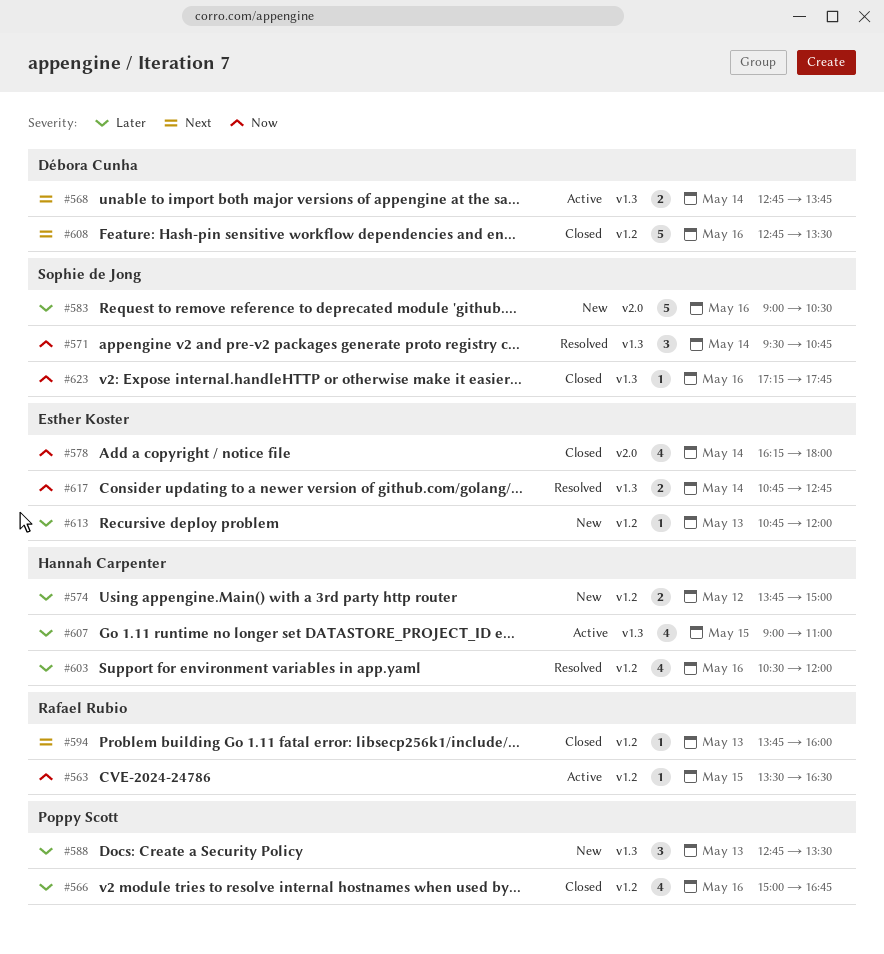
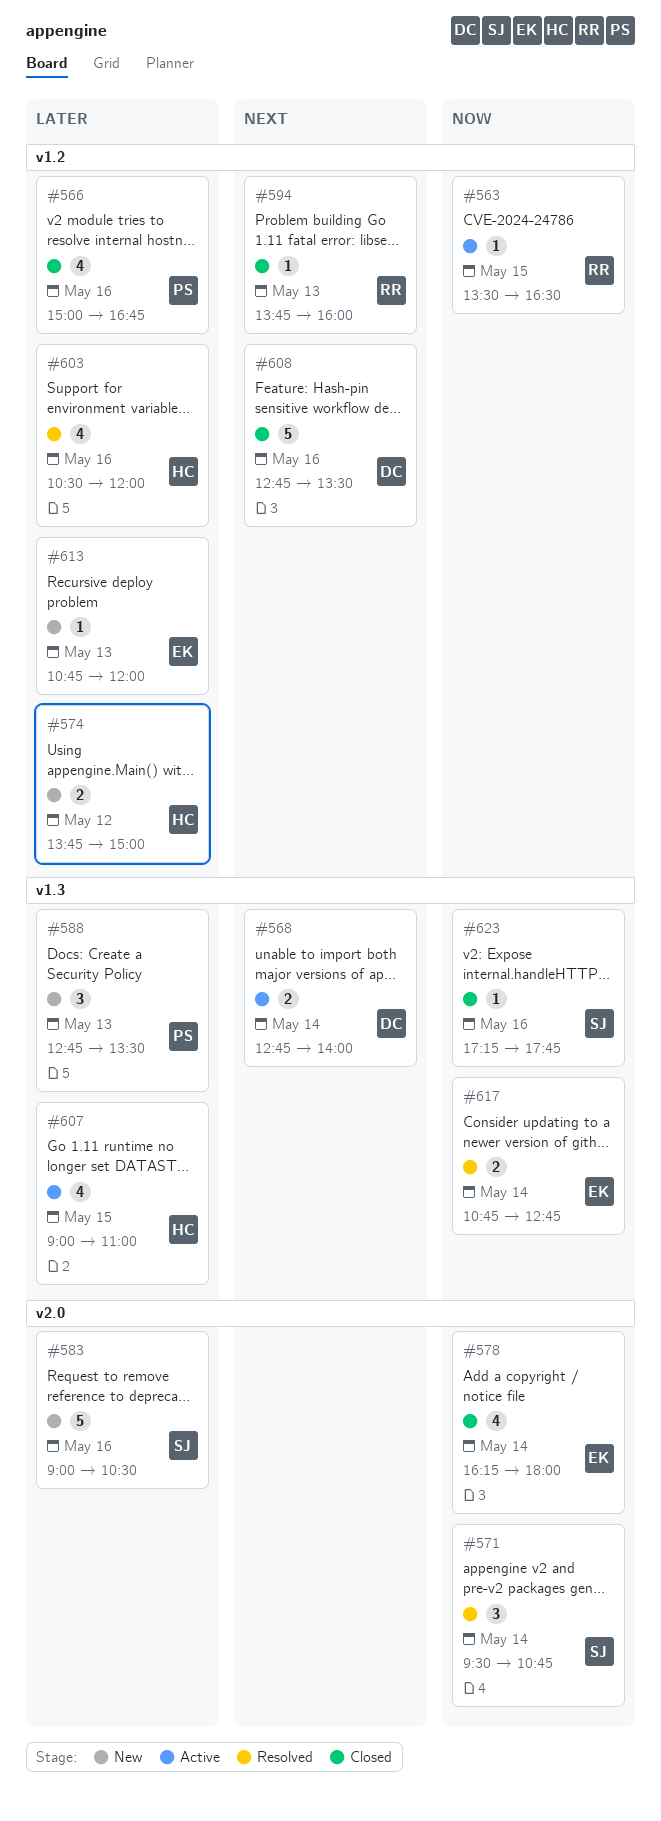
#568, ends: 13:45 -> 14:00
#571, label: v1.3 -> v2.0

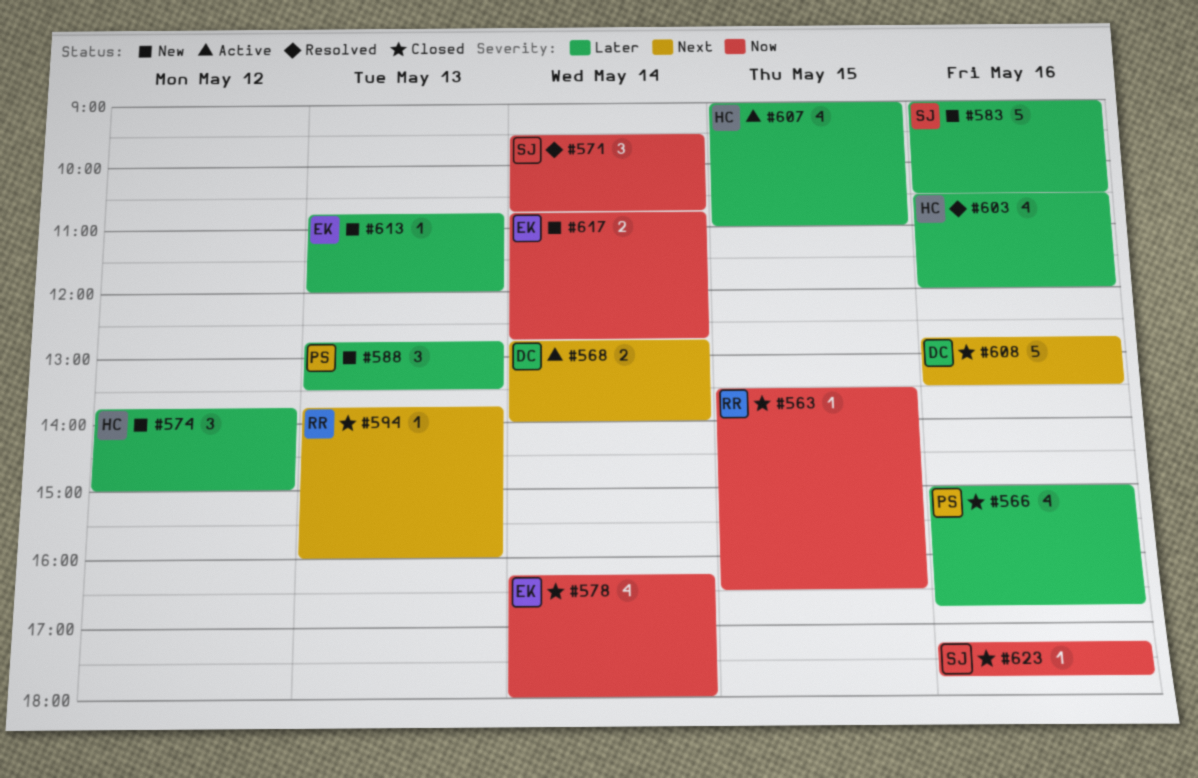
#563, status: Active -> Closed
#574, estimate: 2 -> 3
#617, status: Resolved -> New

